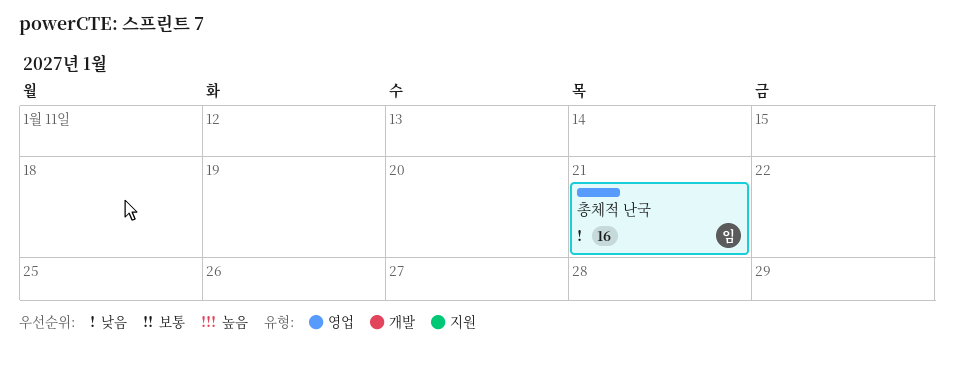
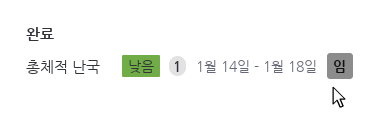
총체적 난국, estimate: 16 -> 1
총체적 난국, due: Jan 21 -> Jan 18

